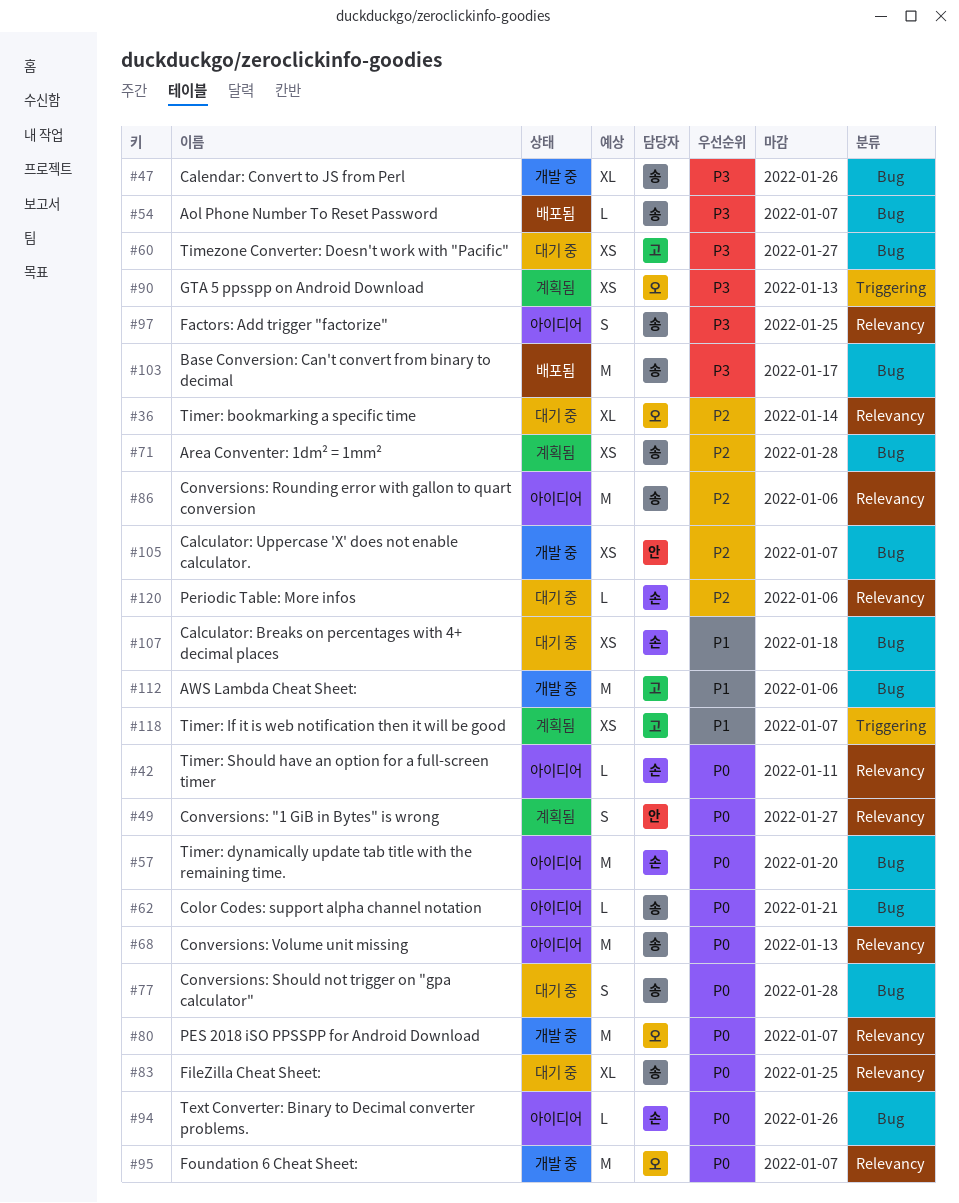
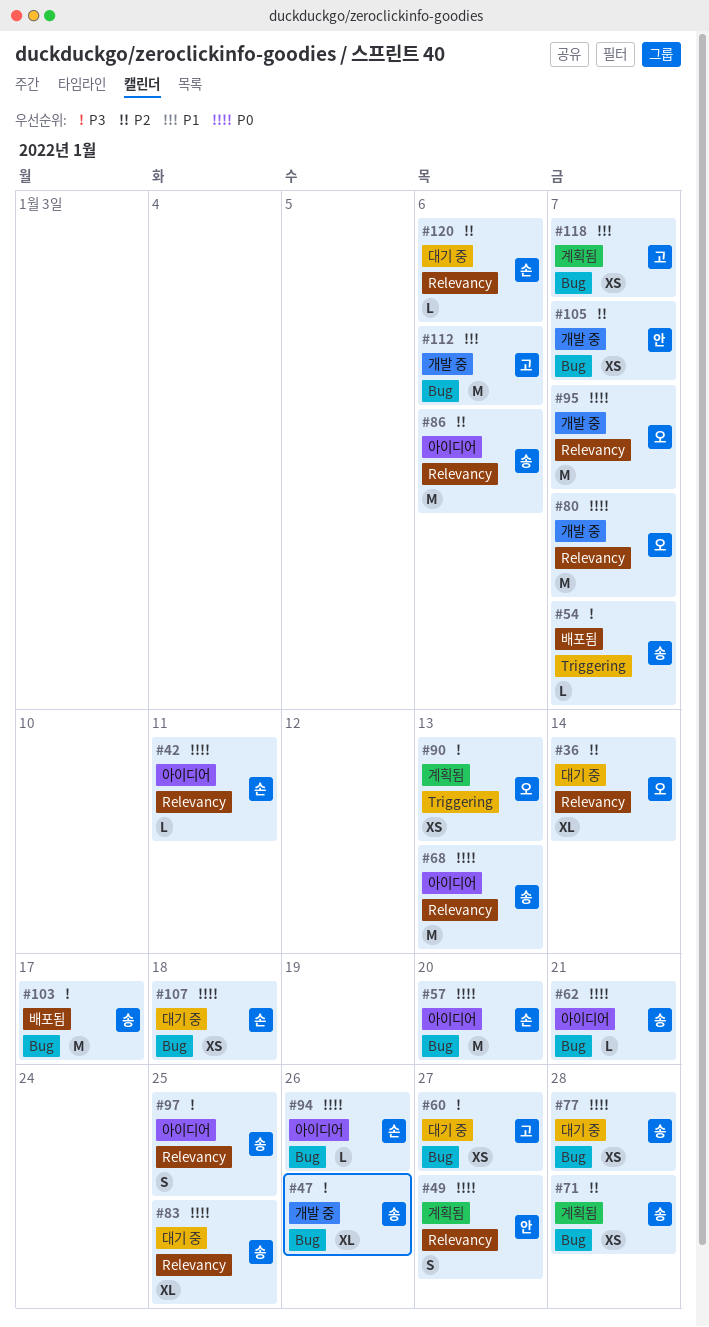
#54, label: Bug -> Triggering
#77, estimate: S -> XS
#107, priority: P1 -> P0
#118, label: Triggering -> Bug

